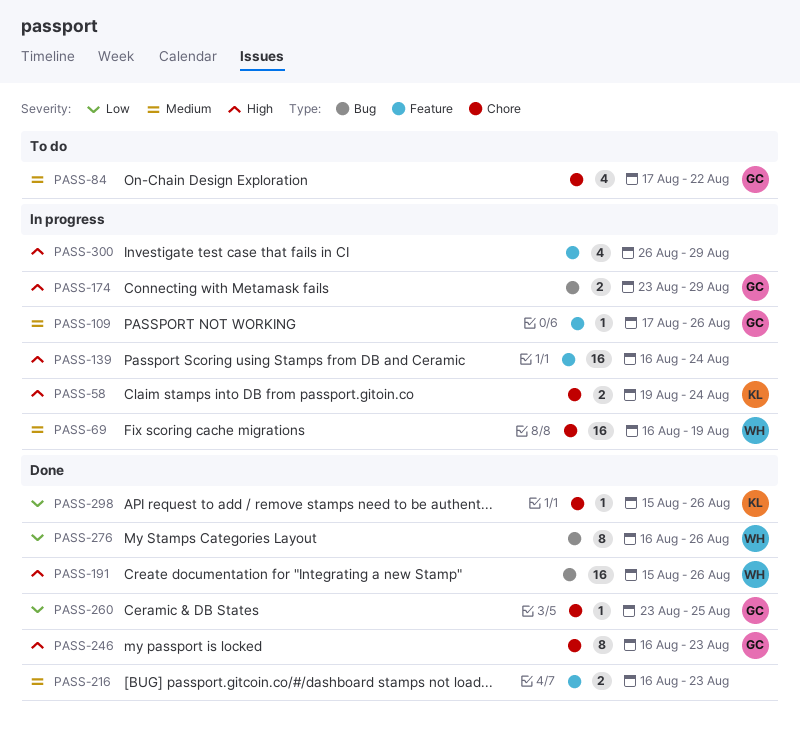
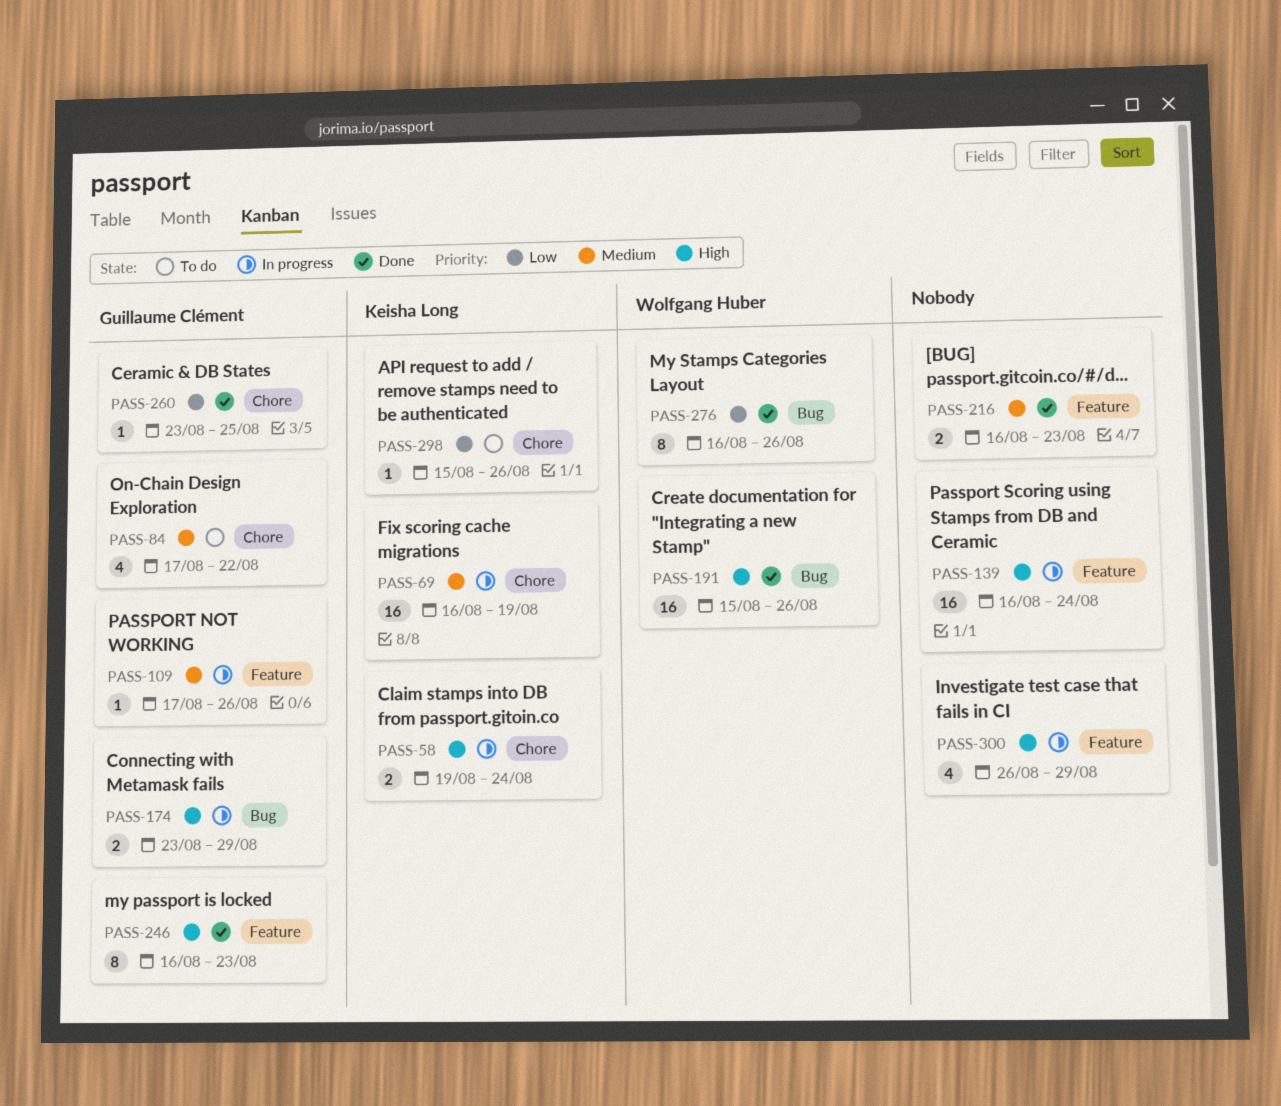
PASS-69, owner: Wolfgang Huber -> Keisha Long
PASS-246, label: Chore -> Feature
PASS-298, status: Done -> To do

